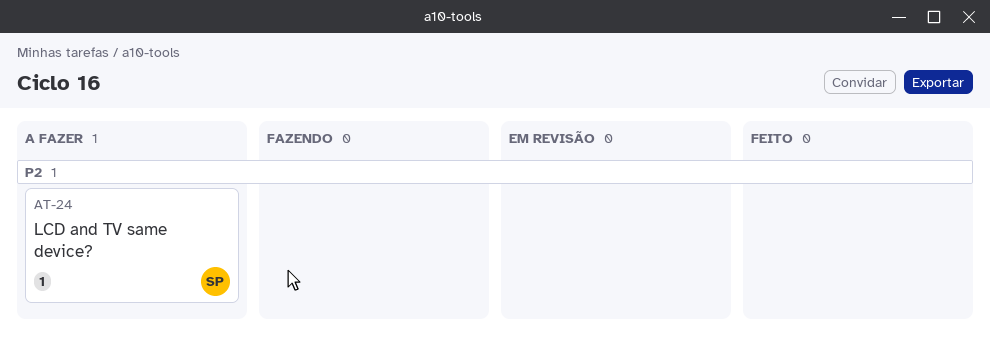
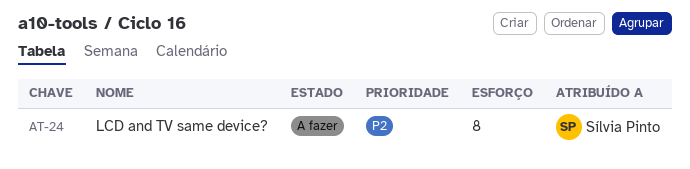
AT-24, estimate: 1 -> 8

